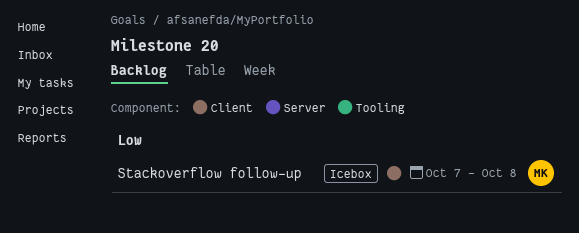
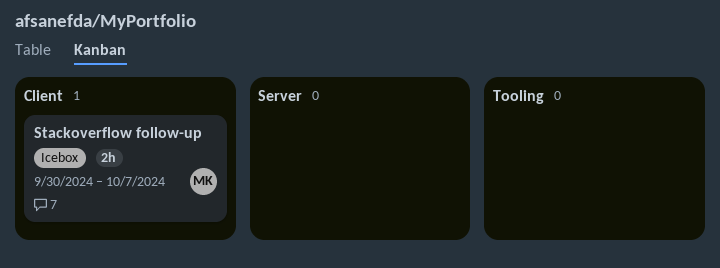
Stackoverflow follow-up, start: Oct 7 -> Sep 30
Stackoverflow follow-up, due: Oct 8 -> Oct 7

